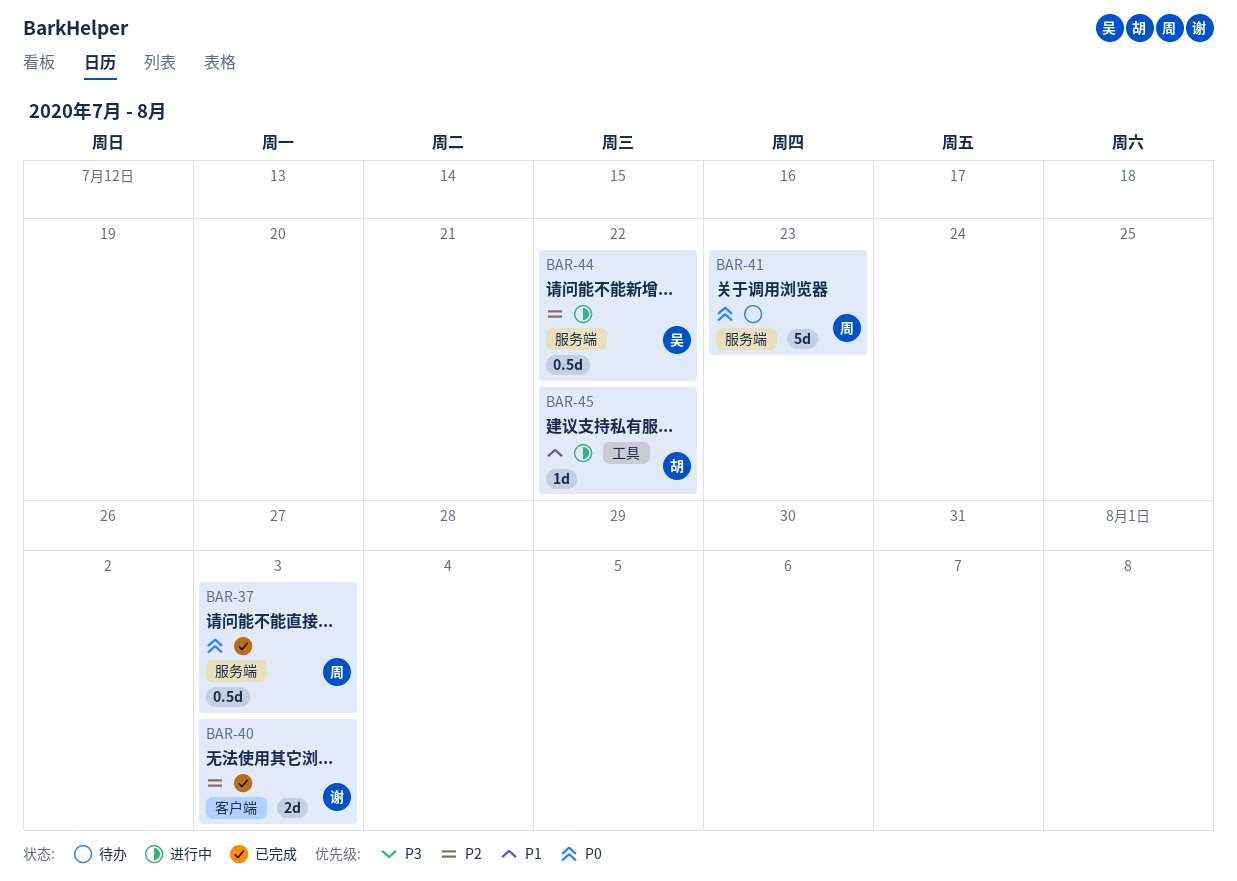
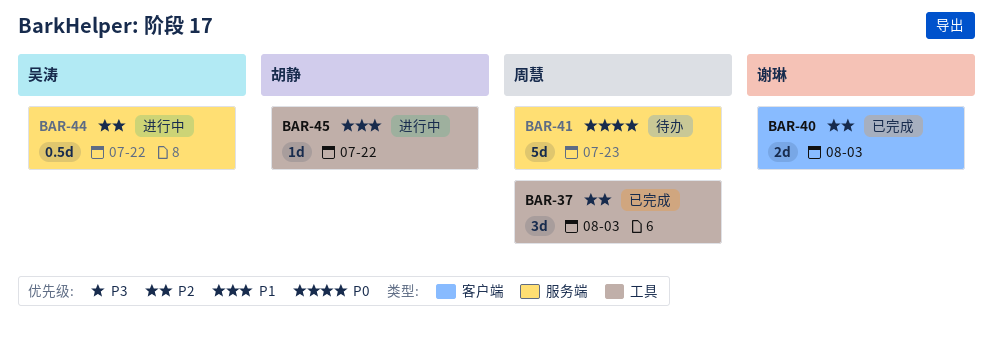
BAR-37, priority: P0 -> P2
BAR-37, label: 服务端 -> 工具
BAR-37, estimate: 0.5d -> 3d

